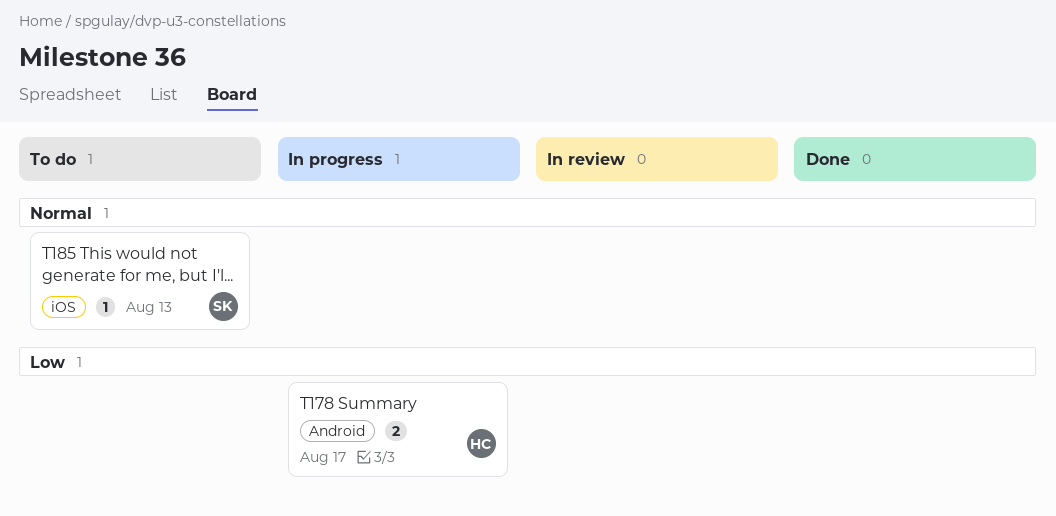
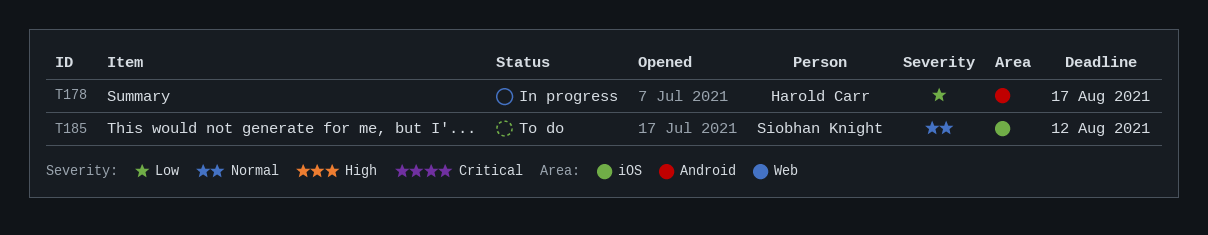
T185, due: Aug 13 -> Aug 12

